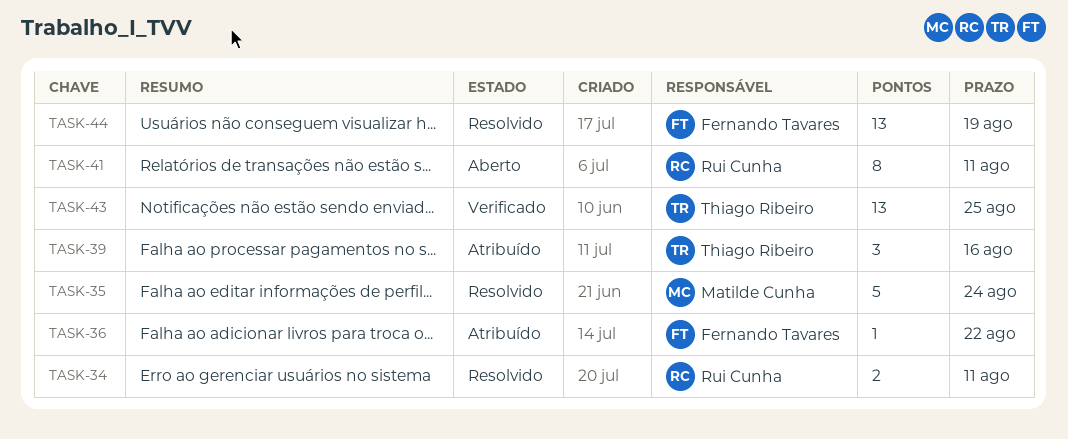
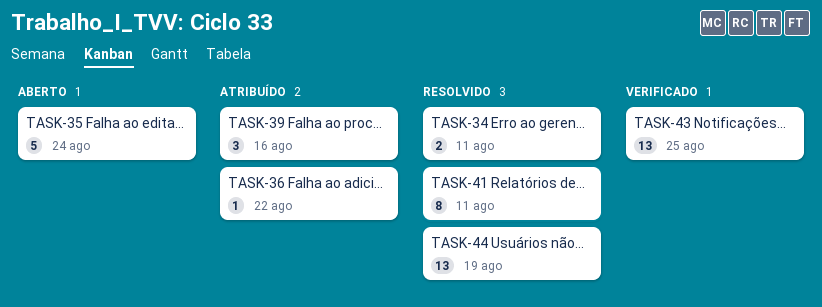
TASK-35, status: Resolvido -> Aberto
TASK-41, status: Aberto -> Resolvido

